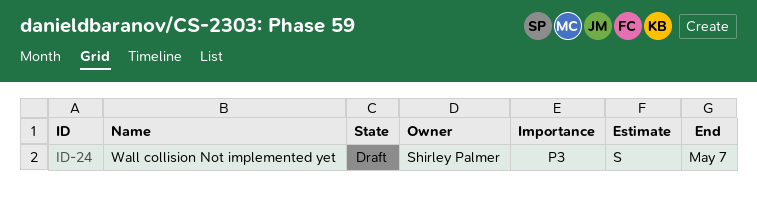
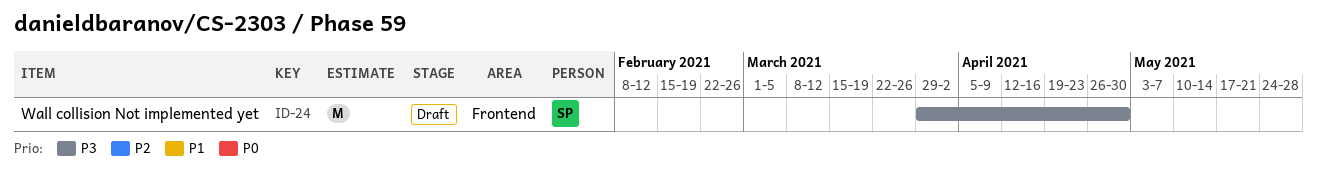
ID-24, estimate: S -> M
ID-24, due: May 7 -> Apr 30

